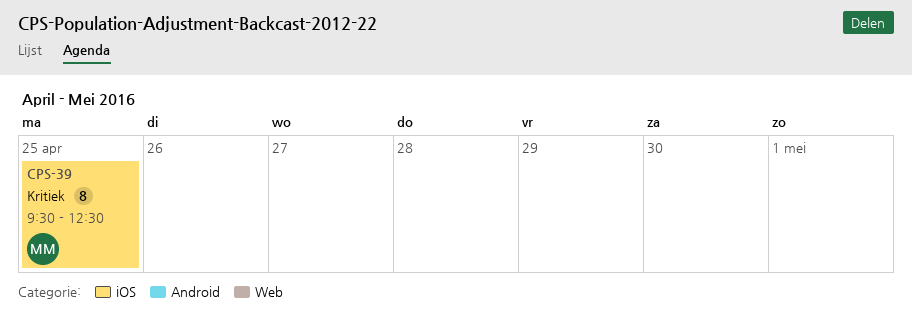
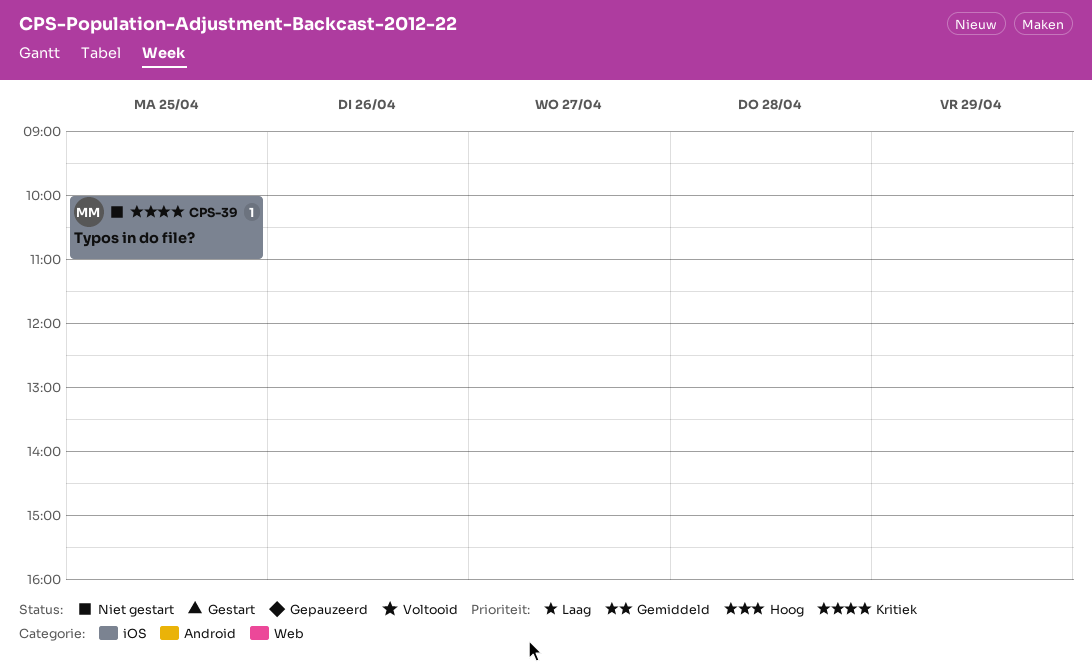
CPS-39, estimate: 8 -> 1
CPS-39, begins: 09:30 -> 10:00
CPS-39, ends: 12:30 -> 11:00

